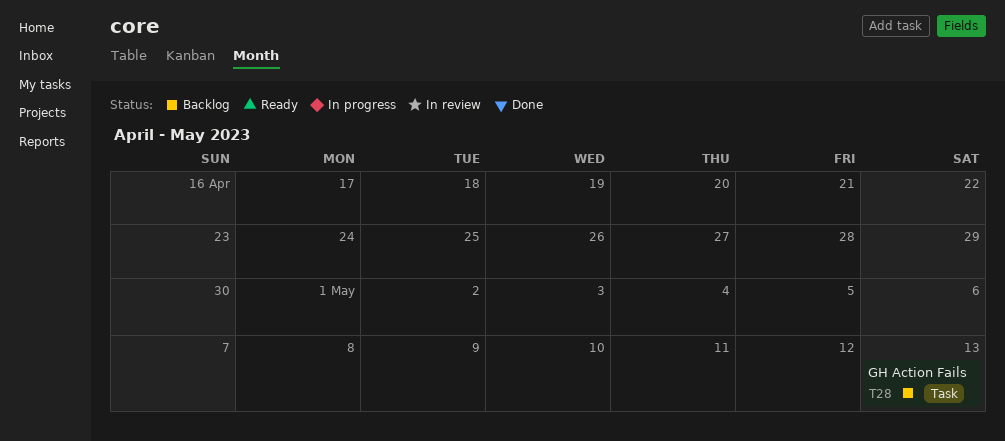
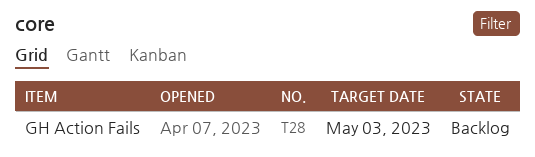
T28, due: May 13 -> May 3

